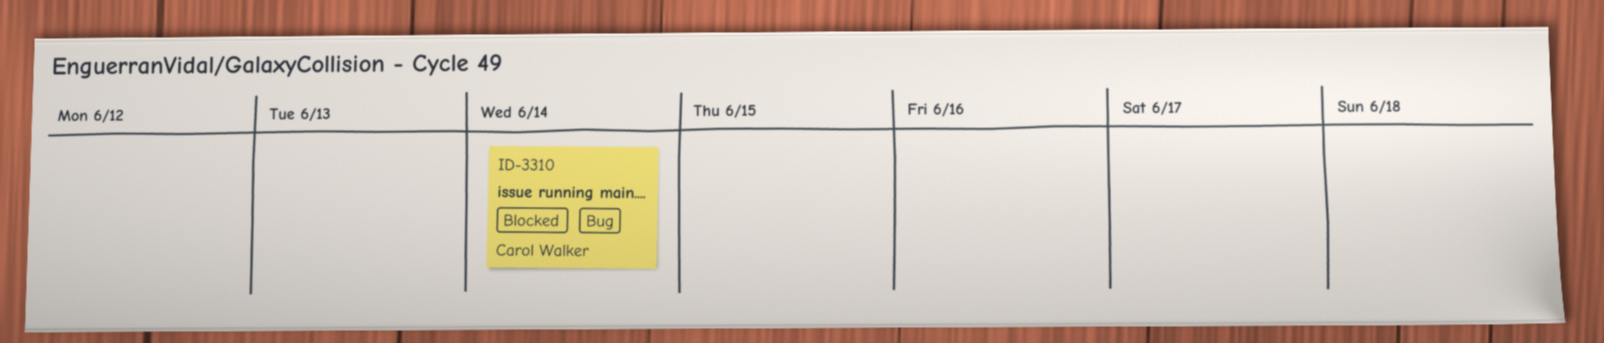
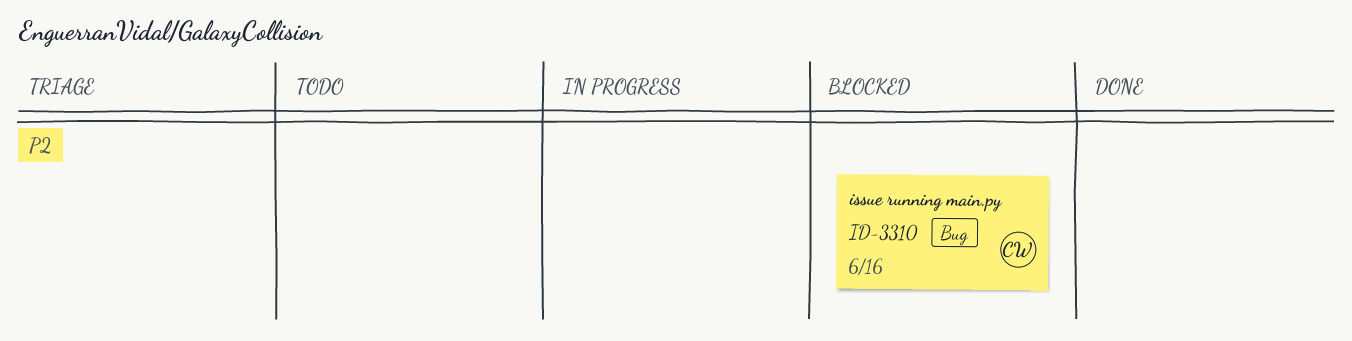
ID-3310, due: Jun 14 -> Jun 16

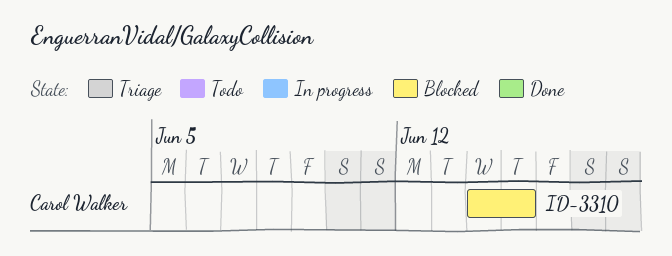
ID-3310, due: Jun 16 -> Jun 15

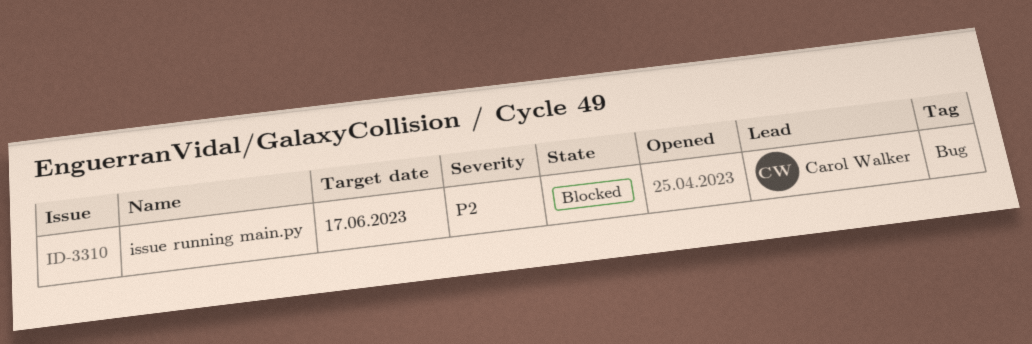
ID-3310, due: Jun 15 -> Jun 17

